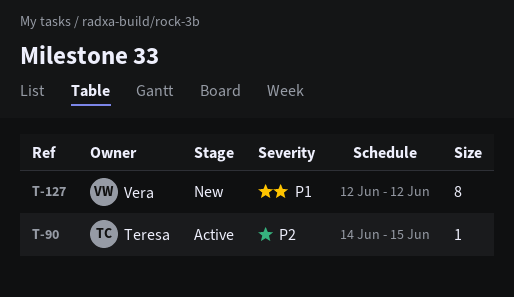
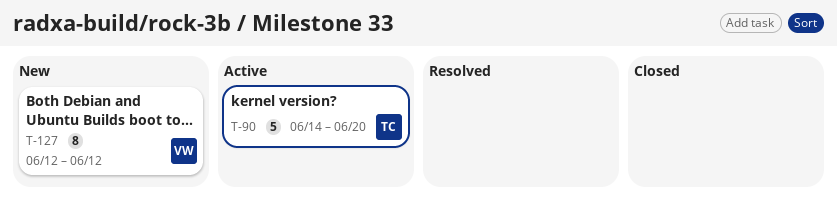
T-90, estimate: 1 -> 5
T-90, due: Jun 15 -> Jun 20

